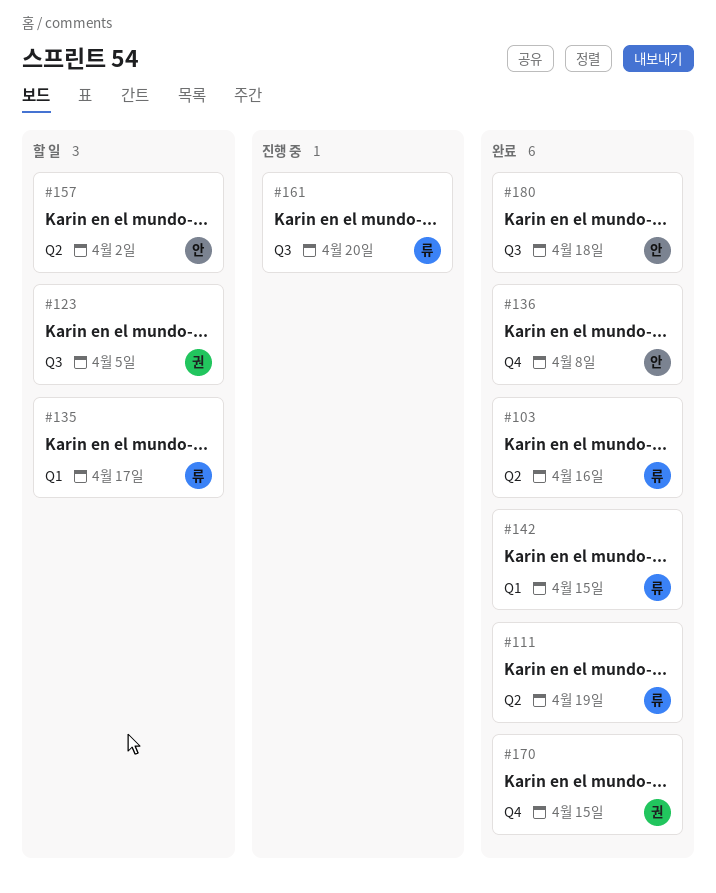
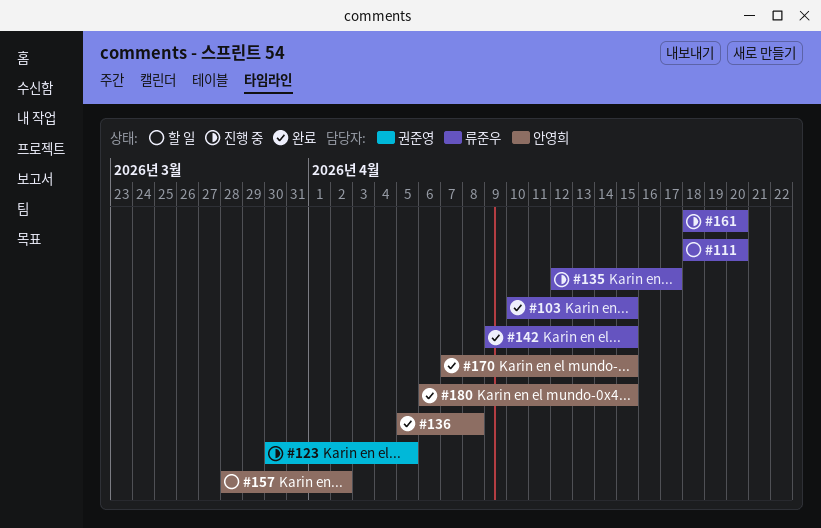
#103, due: Apr 16 -> Apr 15
#111, status: 완료 -> 할 일
#111, due: Apr 19 -> Apr 20
#123, status: 할 일 -> 진행 중
#135, status: 할 일 -> 진행 중
#170, owner: 권준영 -> 안영희
#180, due: Apr 18 -> Apr 15

